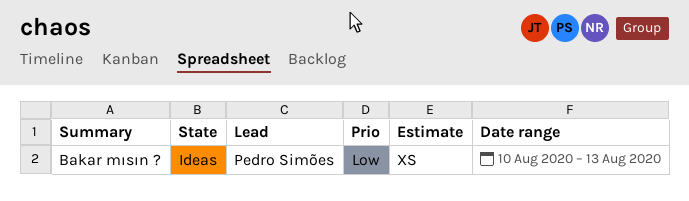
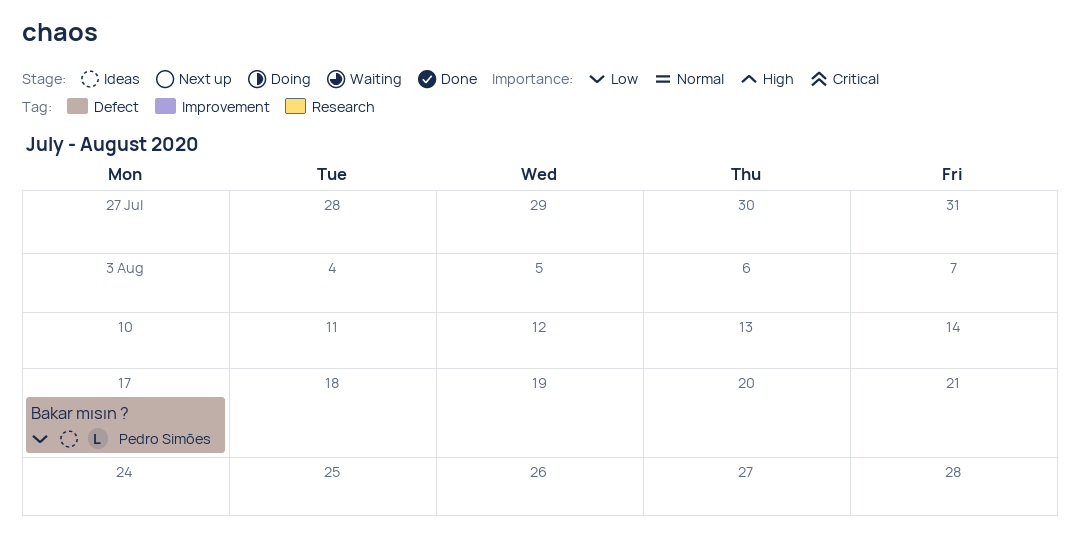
Bakar mısın ?, estimate: XS -> L
Bakar mısın ?, due: Aug 13 -> Aug 17

